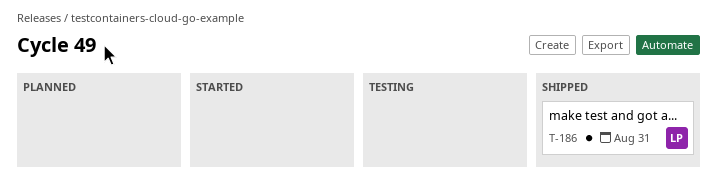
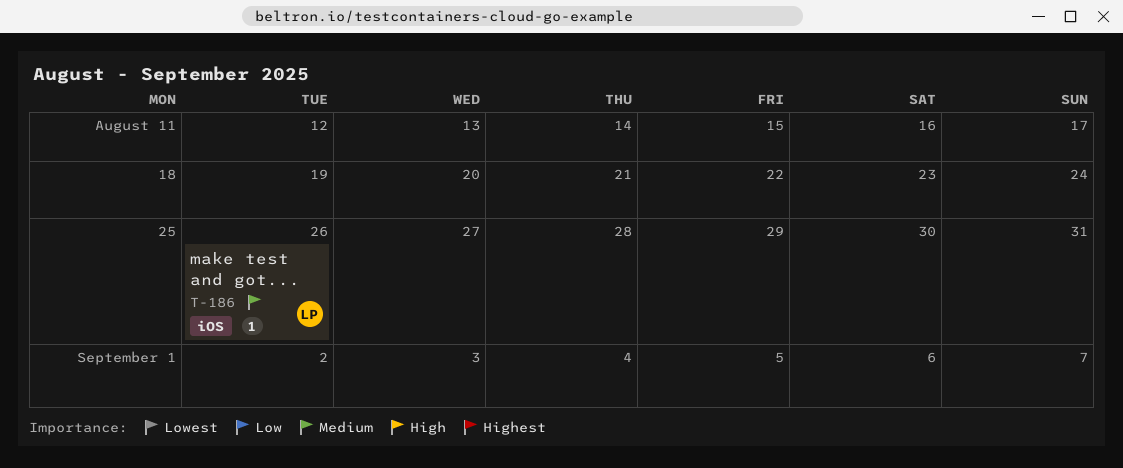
T-186, due: Aug 31 -> Aug 26

